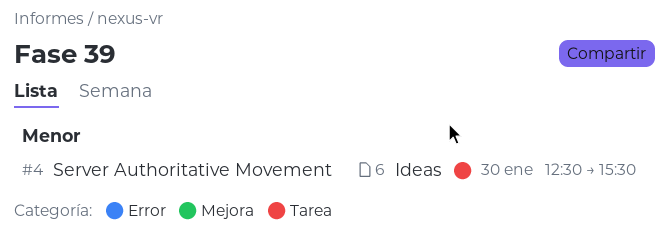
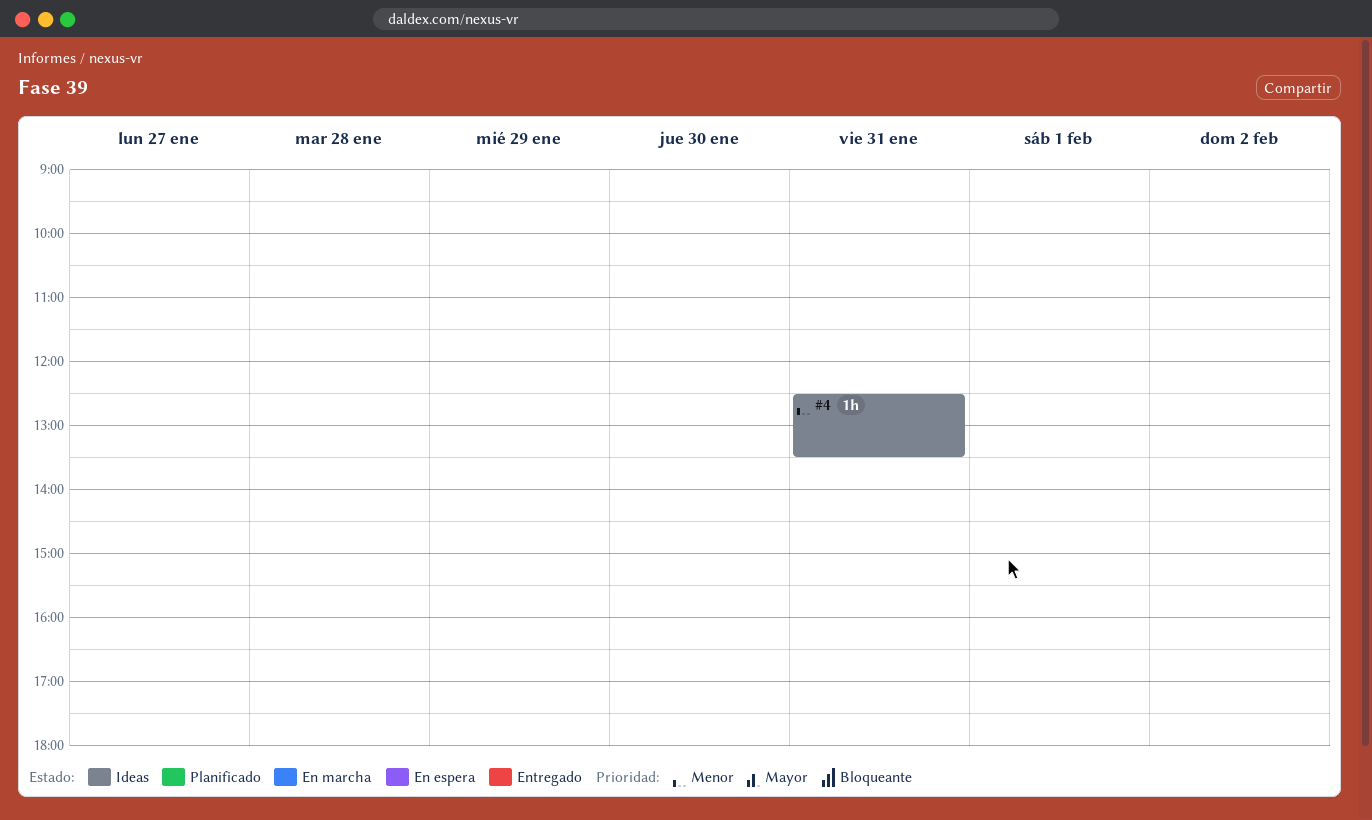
#4, day: Jan 30 -> Jan 31
#4, ends: 15:30 -> 13:30

